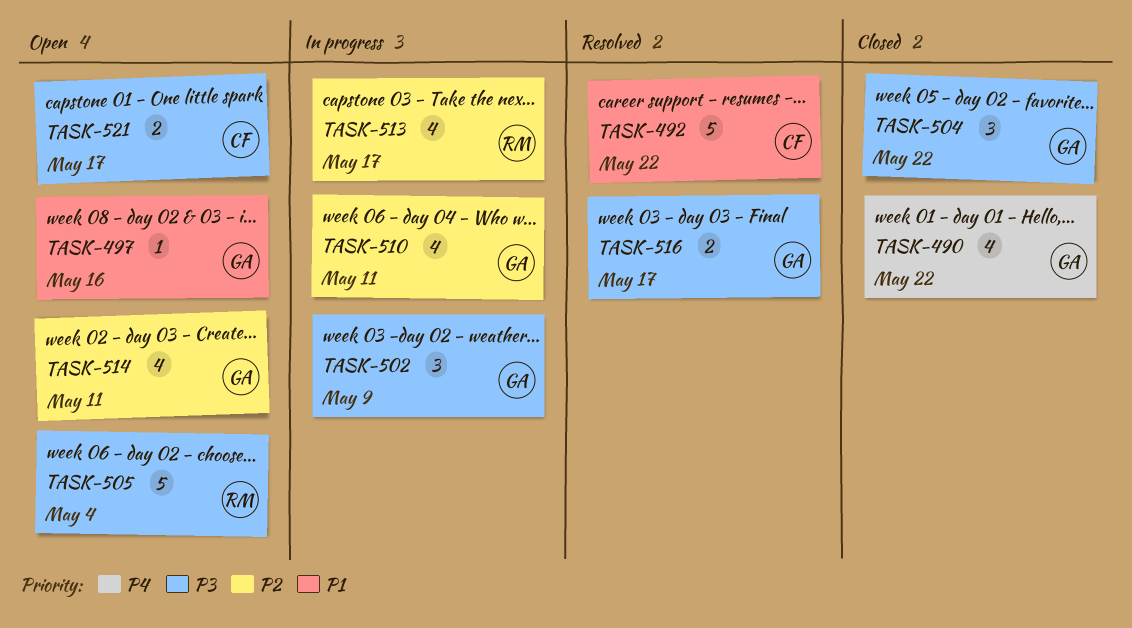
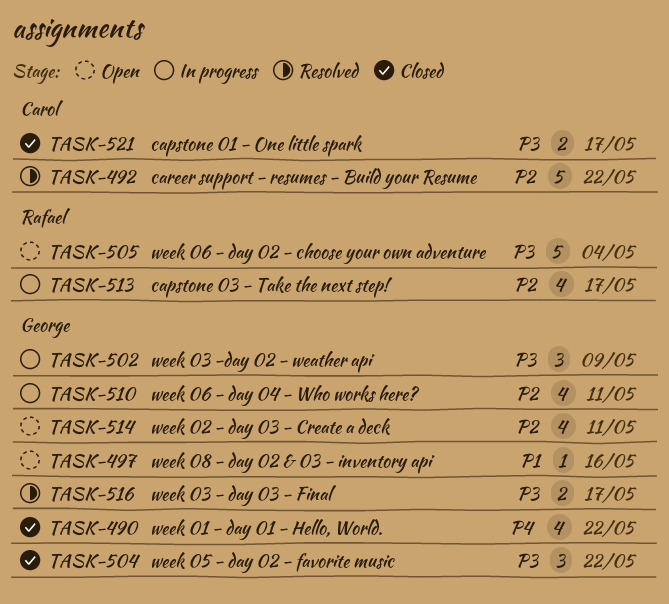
TASK-492, priority: P1 -> P2
TASK-521, status: Open -> Closed

